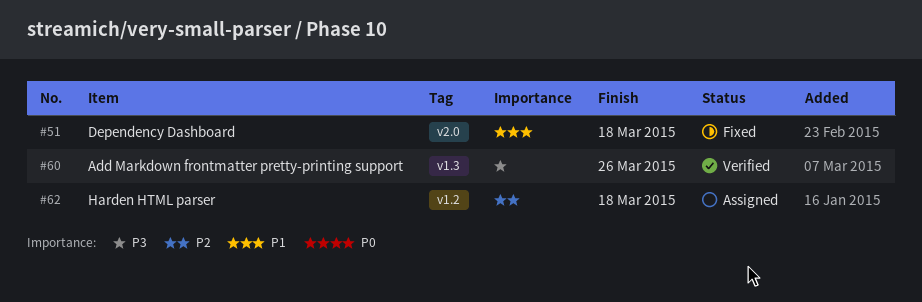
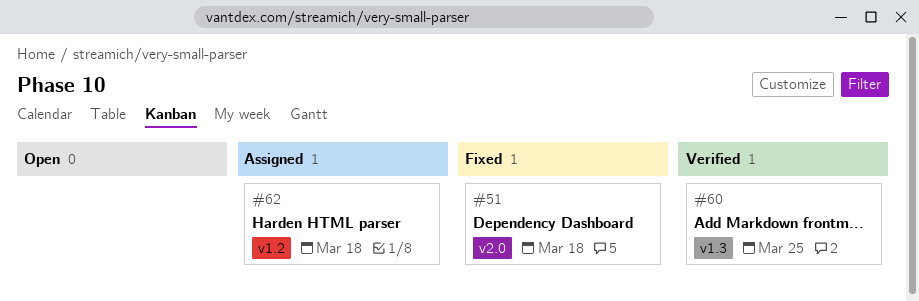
#60, due: Mar 26 -> Mar 25

